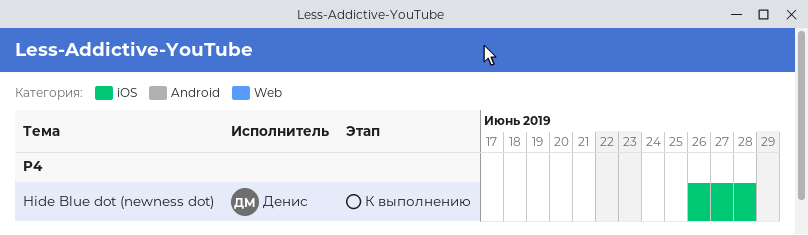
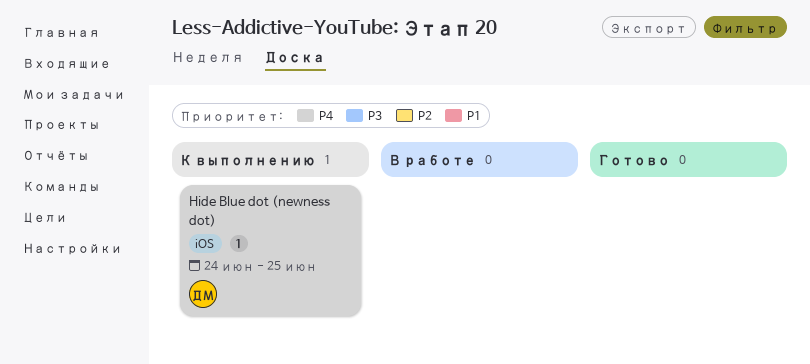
Hide Blue dot (newness dot), start: Jun 26 -> Jun 24
Hide Blue dot (newness dot), due: Jun 28 -> Jun 25

